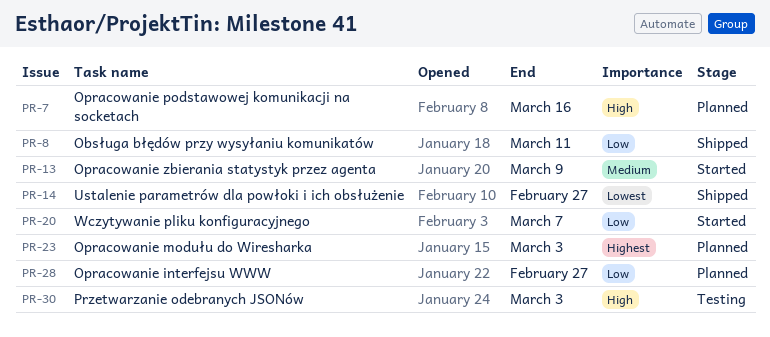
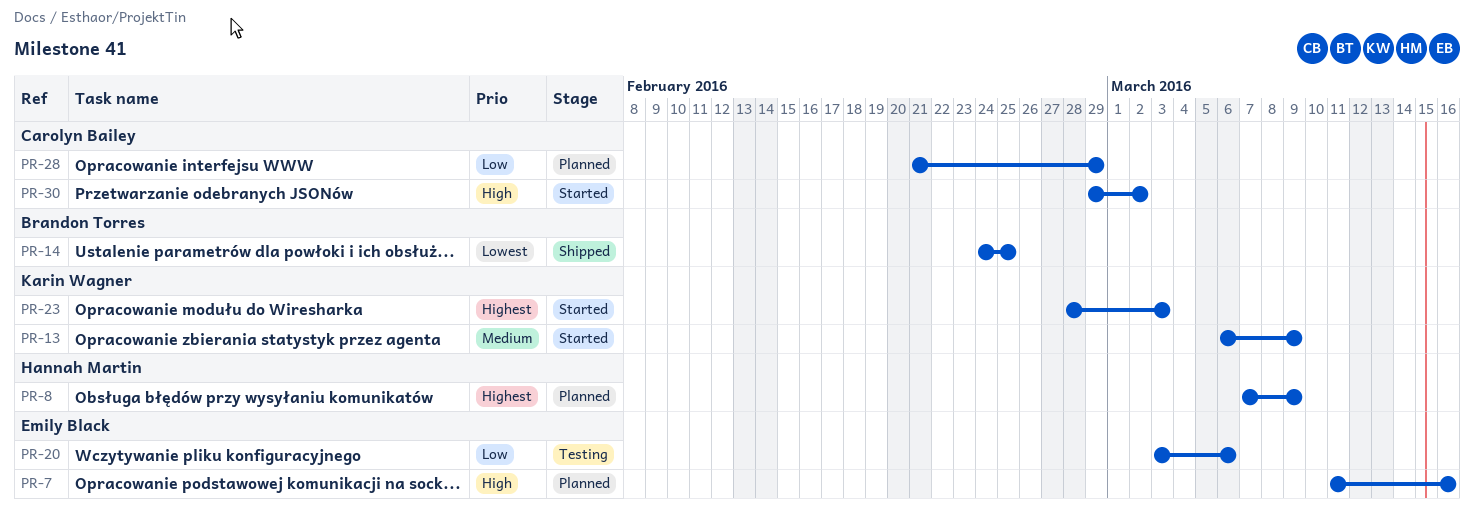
PR-8, status: Shipped -> Planned
PR-8, priority: Low -> Highest
PR-8, due: Mar 11 -> Mar 9
PR-14, due: Feb 27 -> Feb 25
PR-20, status: Started -> Testing
PR-20, due: Mar 7 -> Mar 6
PR-23, status: Planned -> Started
PR-28, due: Feb 27 -> Feb 29
PR-30, status: Testing -> Started
PR-30, due: Mar 3 -> Mar 2

